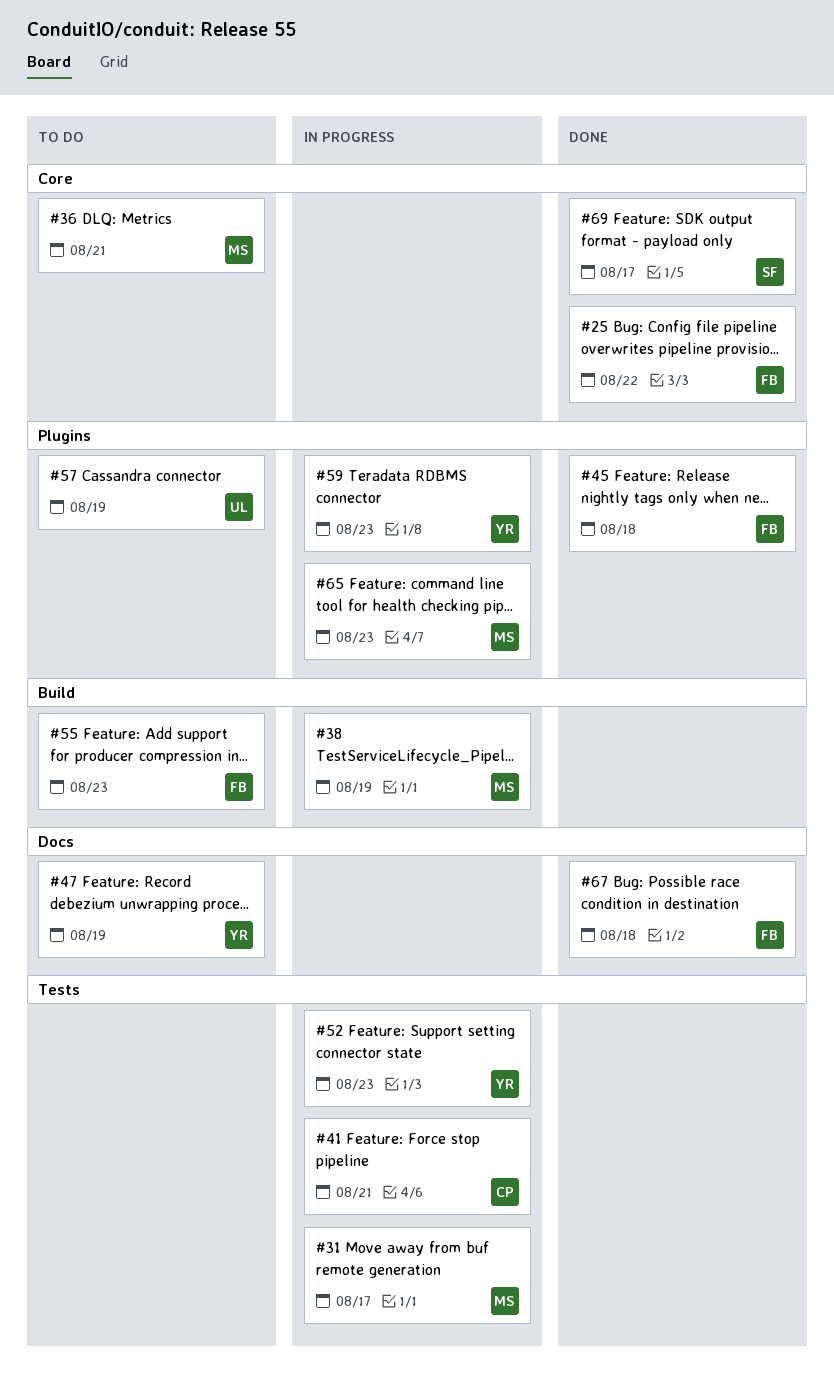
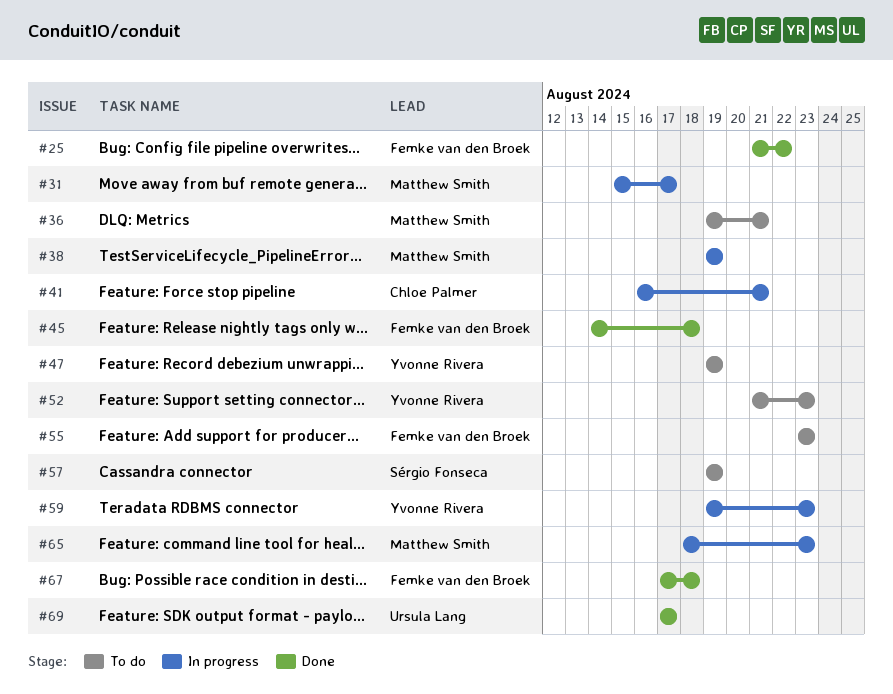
#52, status: In progress -> To do
#57, owner: Ursula Lang -> Sérgio Fonseca
#69, owner: Sérgio Fonseca -> Ursula Lang

